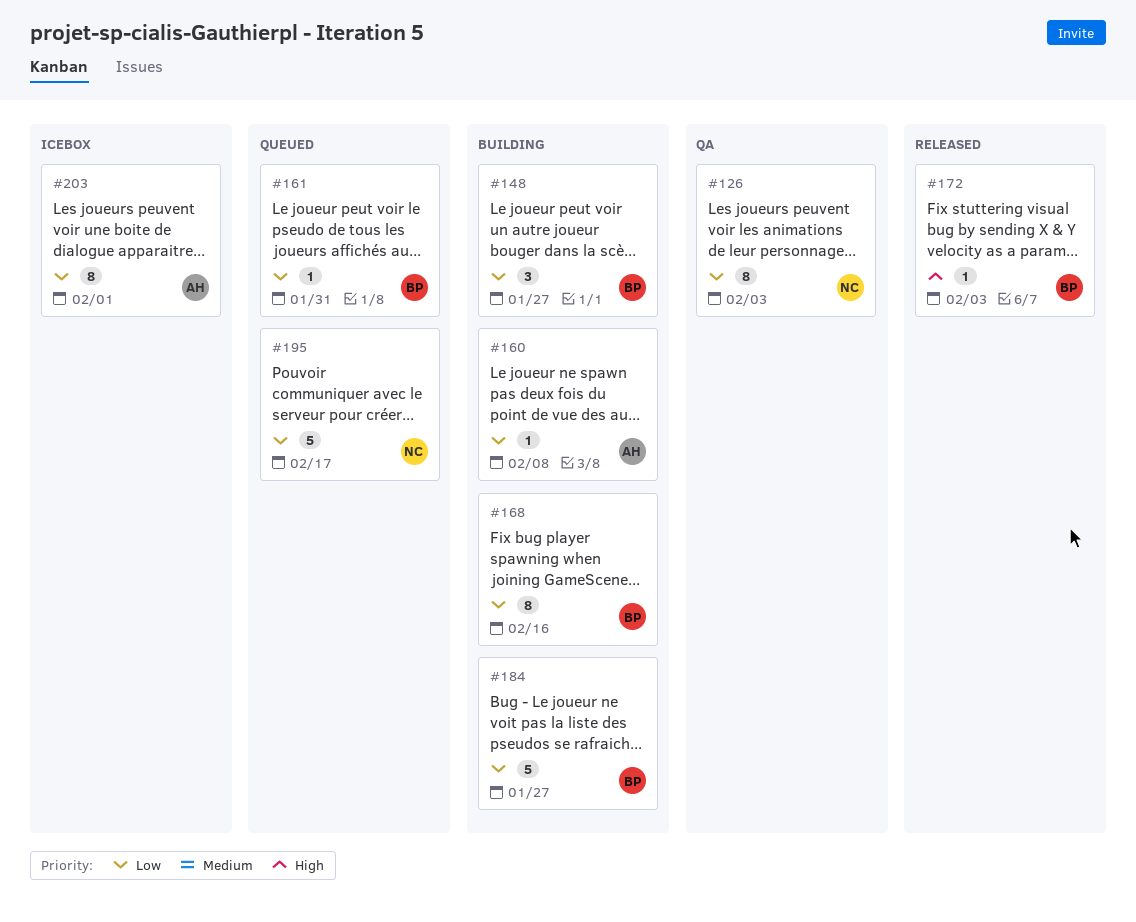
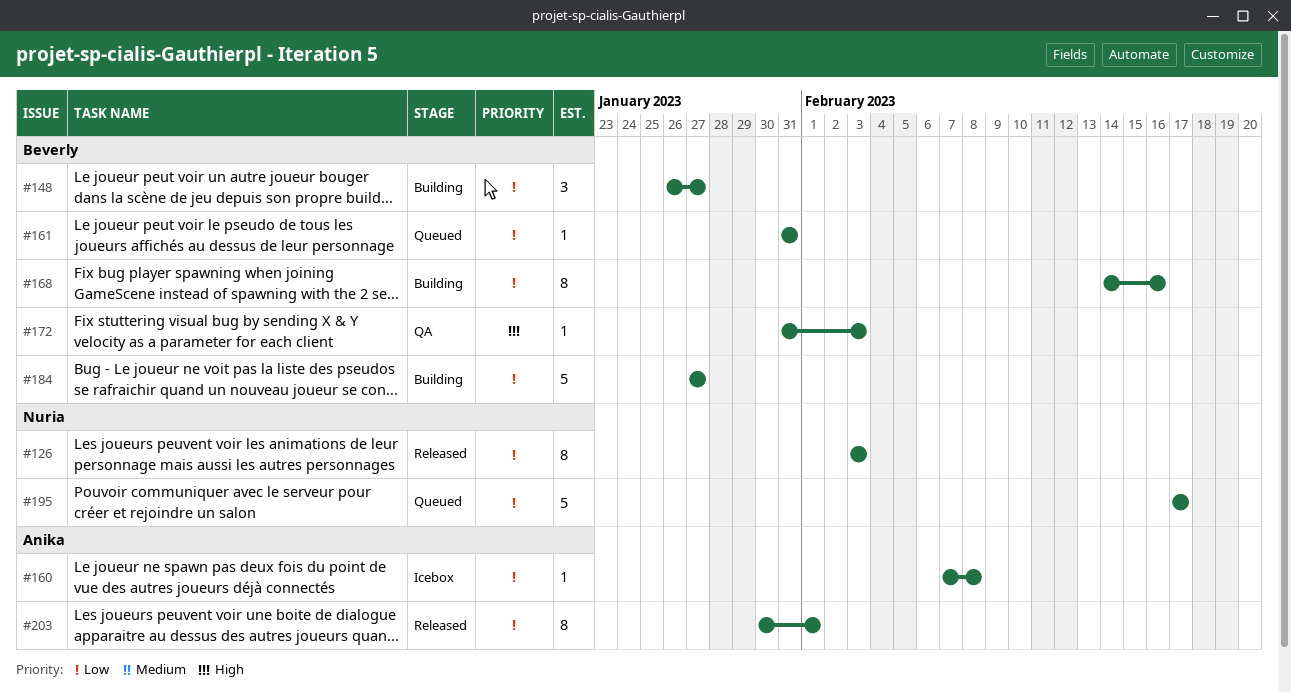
#126, status: QA -> Released
#160, status: Building -> Icebox
#172, status: Released -> QA
#203, status: Icebox -> Released

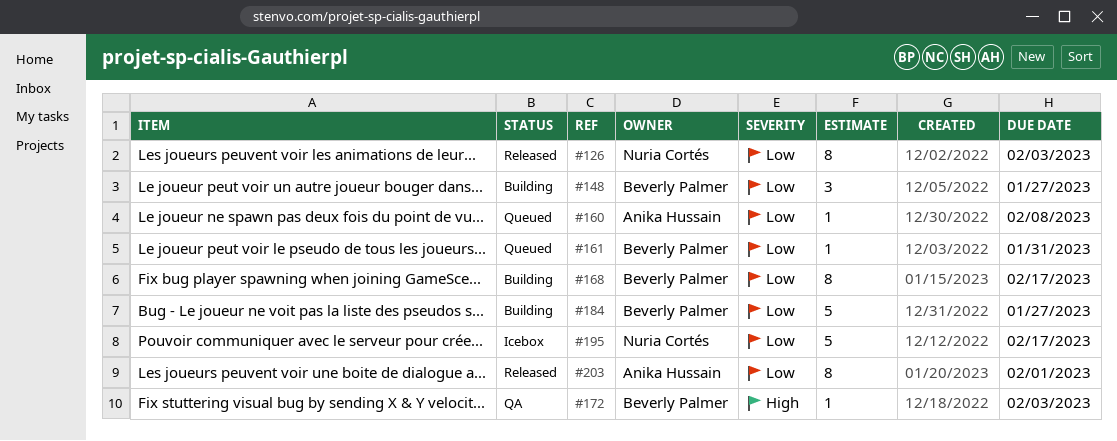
#160, status: Icebox -> Queued
#168, due: Feb 16 -> Feb 17
#195, status: Queued -> Icebox

